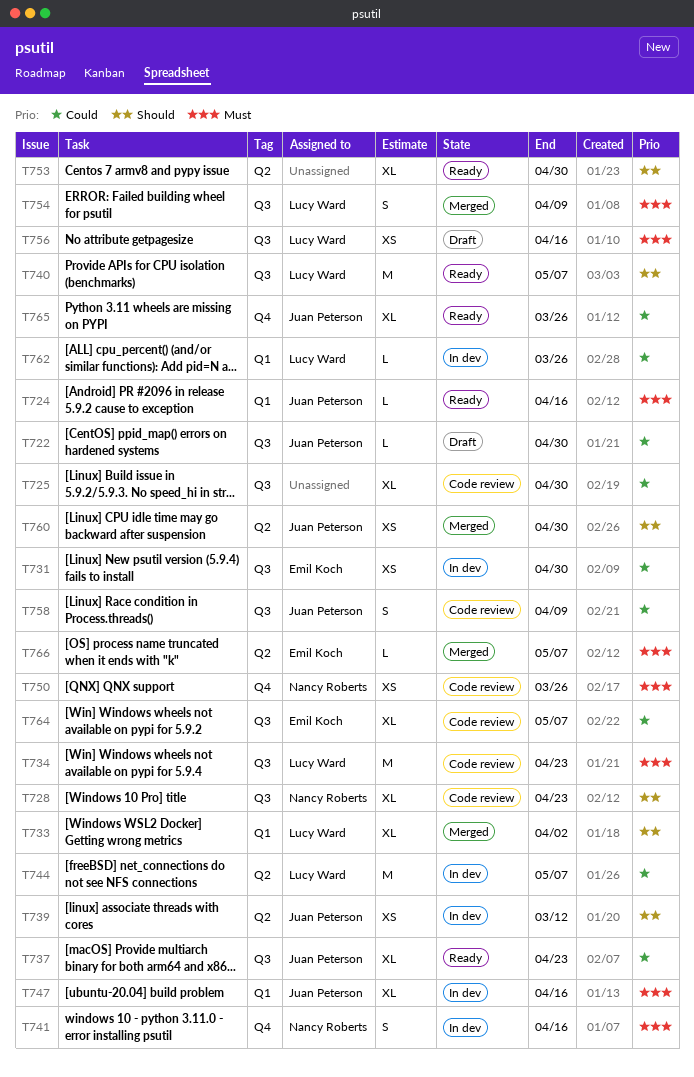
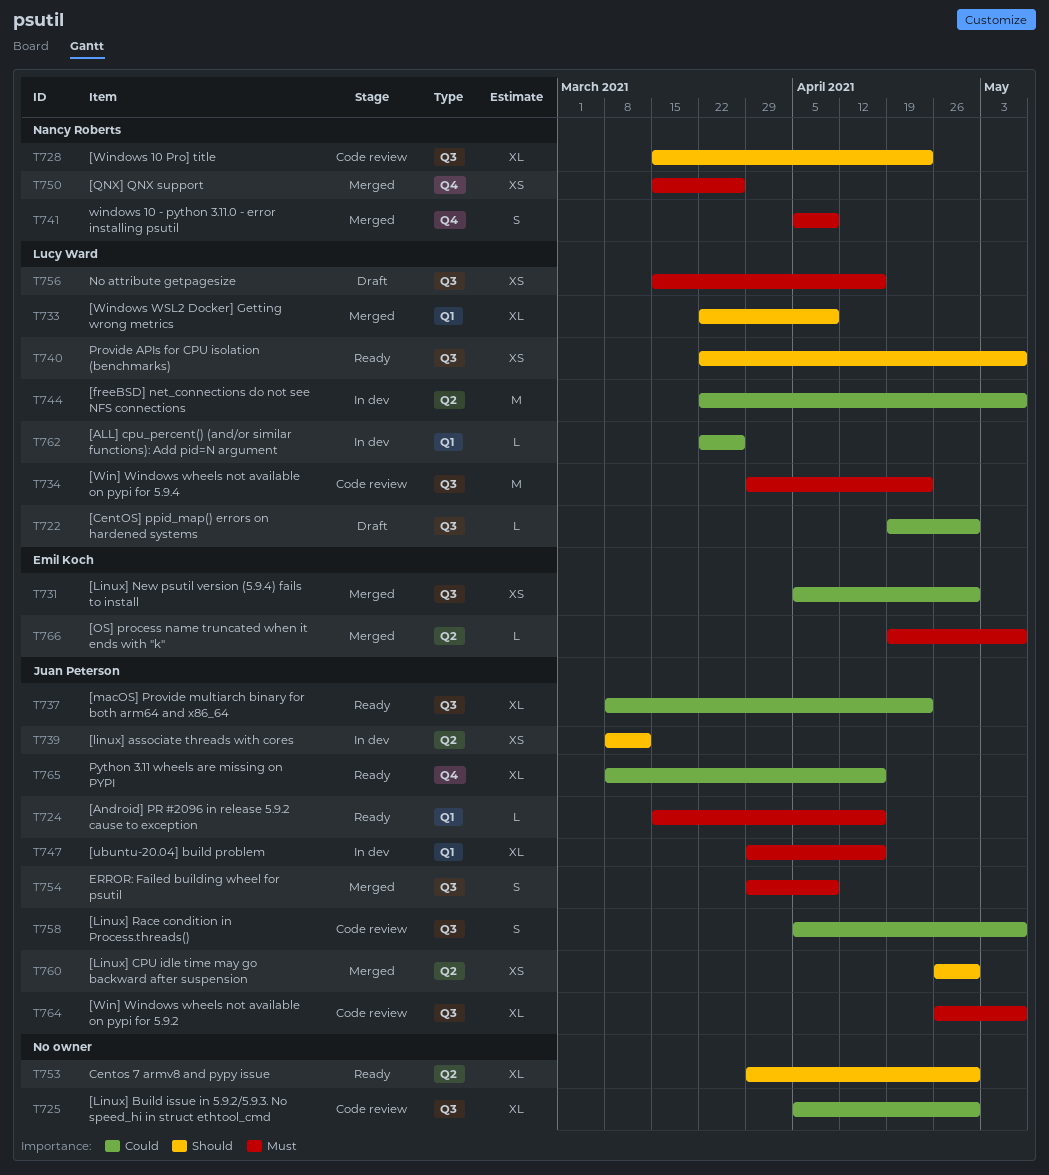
T722, owner: Juan Peterson -> Lucy Ward
T731, status: In dev -> Merged
T733, due: Apr 2 -> Apr 9
T740, estimate: M -> XS
T741, status: In dev -> Merged
T741, due: Apr 16 -> Apr 9
T750, status: Code review -> Merged
T754, owner: Lucy Ward -> Juan Peterson
T758, due: Apr 9 -> May 7
T764, owner: Emil Koch -> Juan Peterson
T764, priority: Could -> Must
T765, due: Mar 26 -> Apr 16

